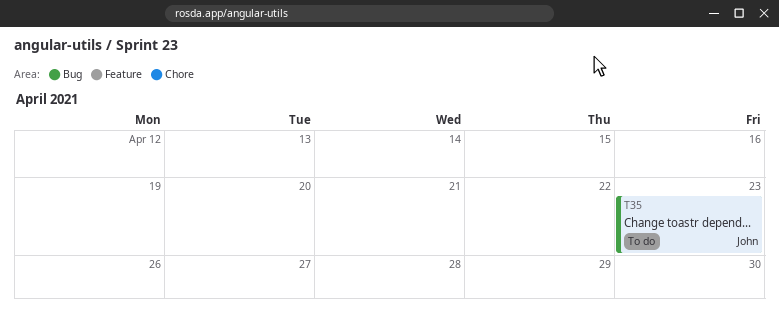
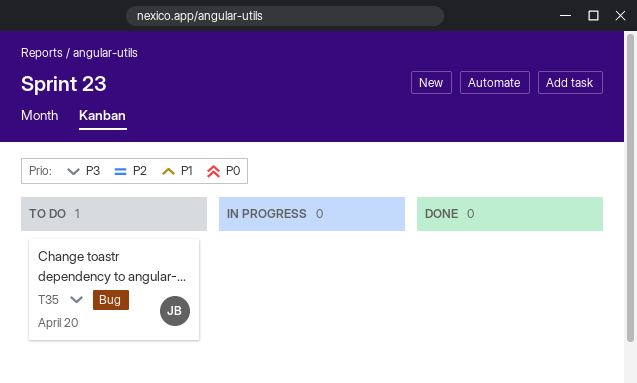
T35, due: Apr 23 -> Apr 20

